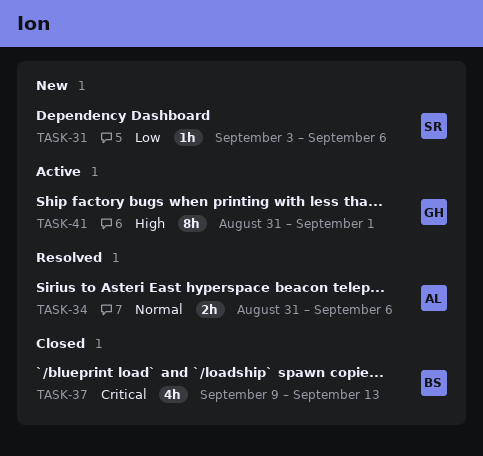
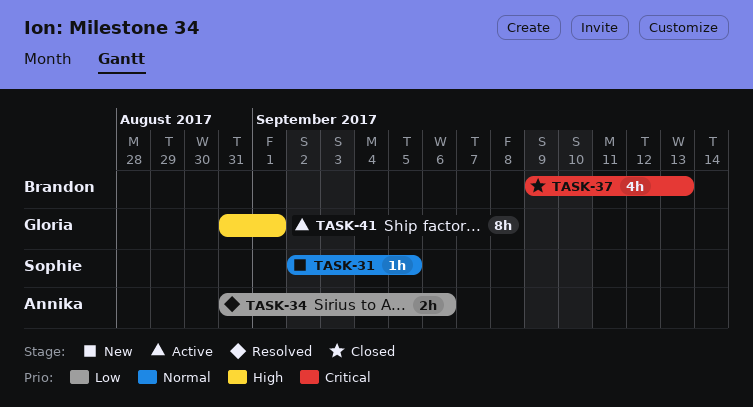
TASK-31, priority: Low -> Normal
TASK-31, start: Sep 3 -> Sep 2
TASK-31, due: Sep 6 -> Sep 5
TASK-34, priority: Normal -> Low

